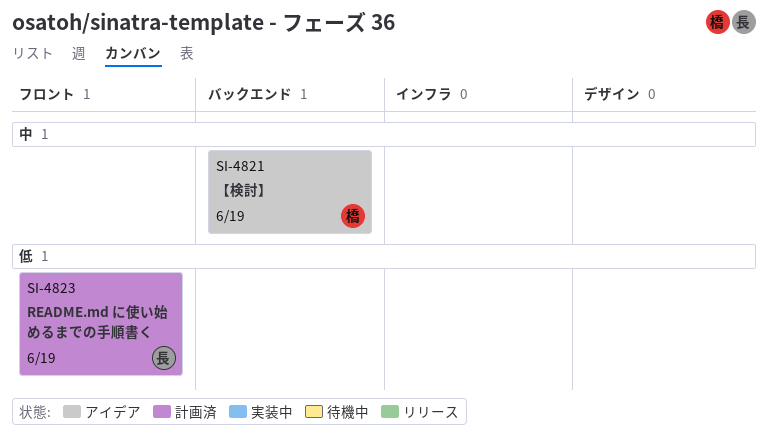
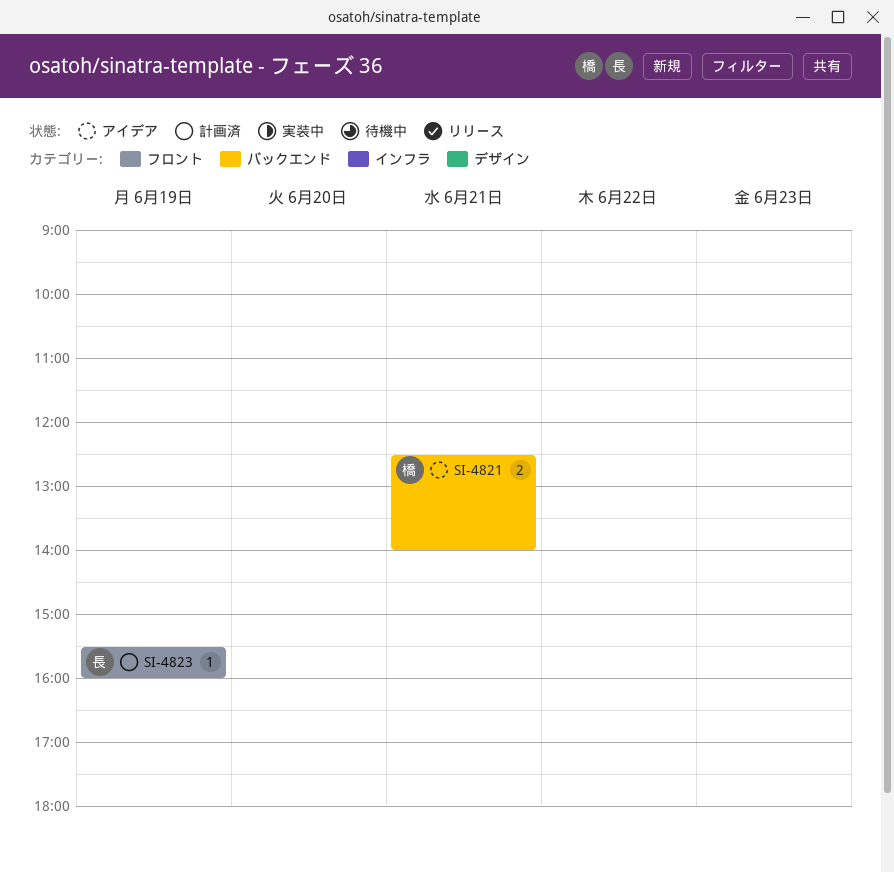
SI-4821, day: Jun 19 -> Jun 21

